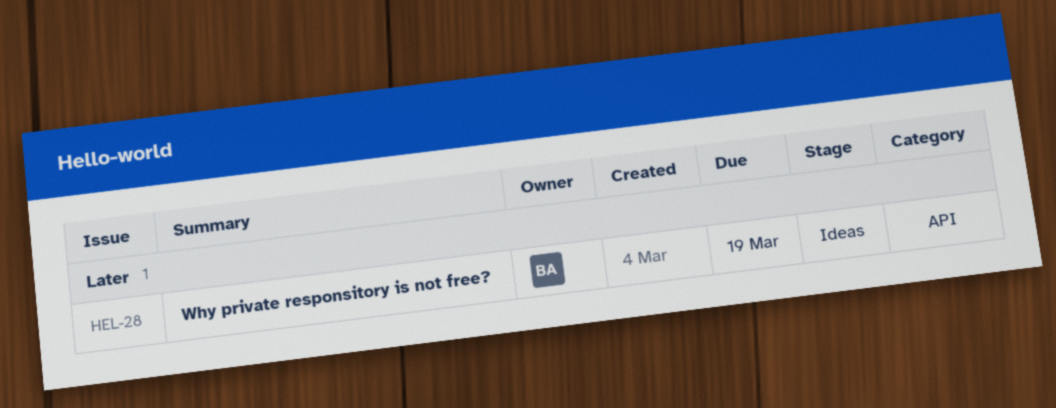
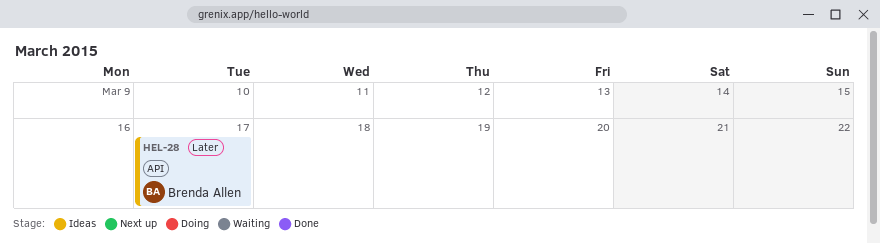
HEL-28, due: Mar 19 -> Mar 17

